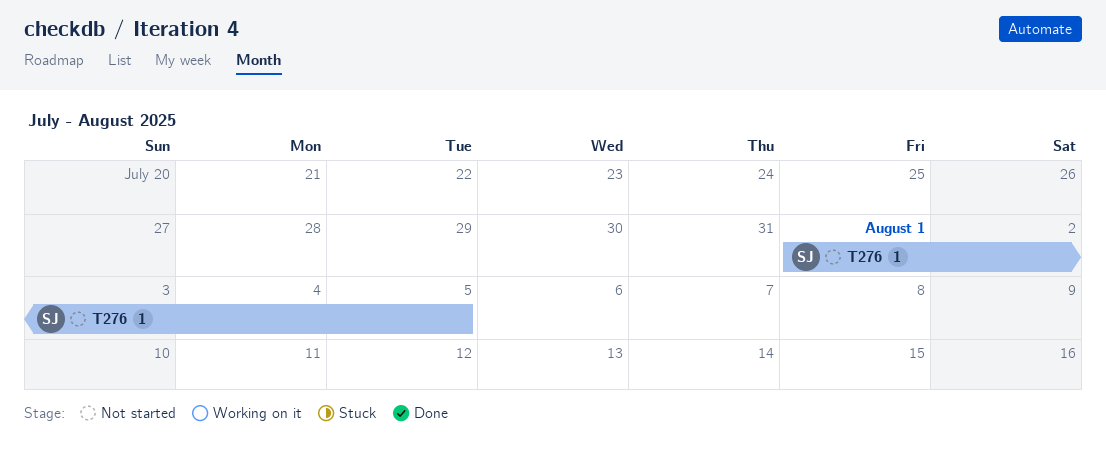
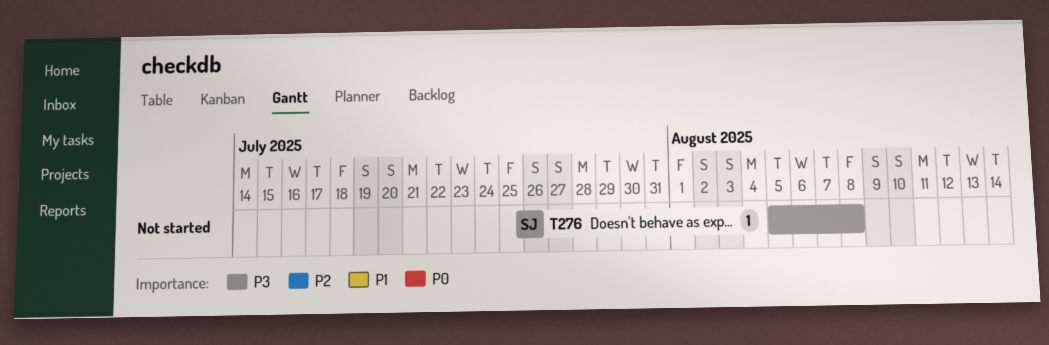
T276, start: Aug 1 -> Aug 5
T276, due: Aug 5 -> Aug 8

